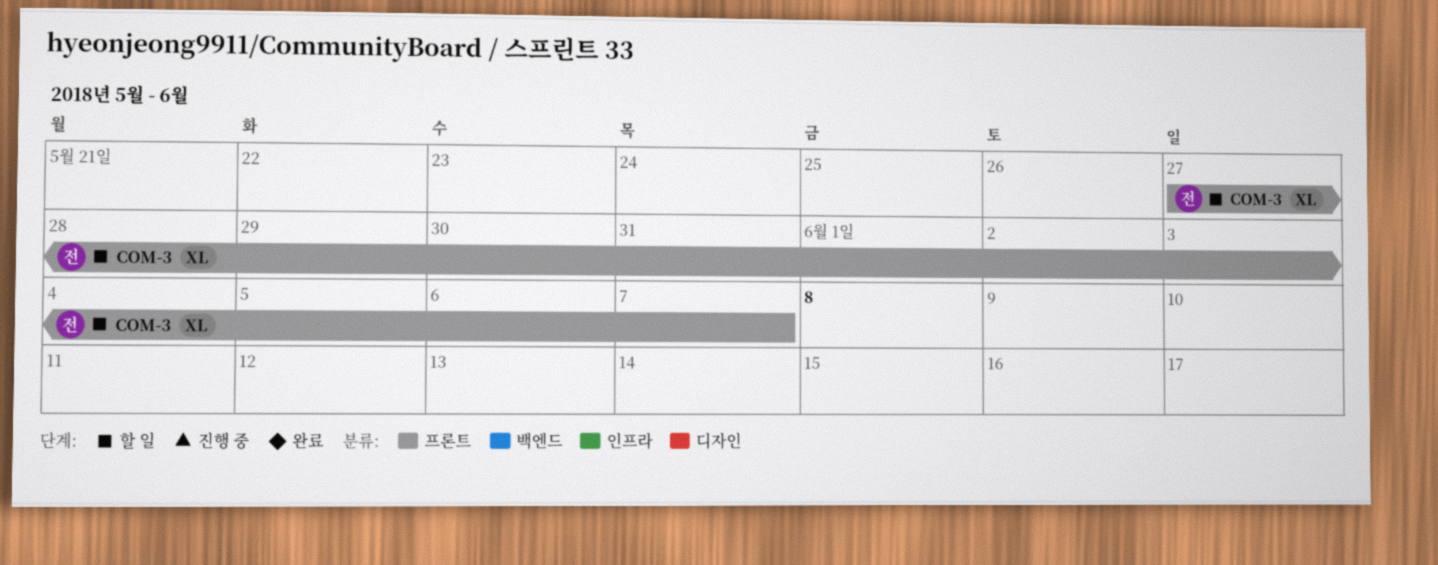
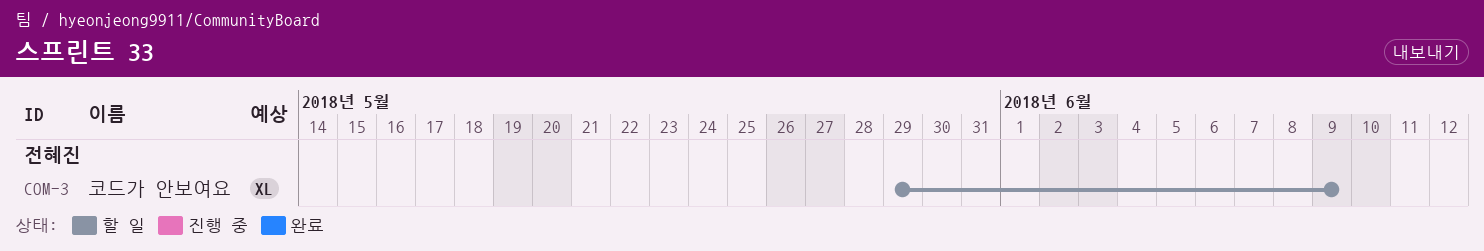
COM-3, start: May 27 -> May 29
COM-3, due: Jun 7 -> Jun 9

